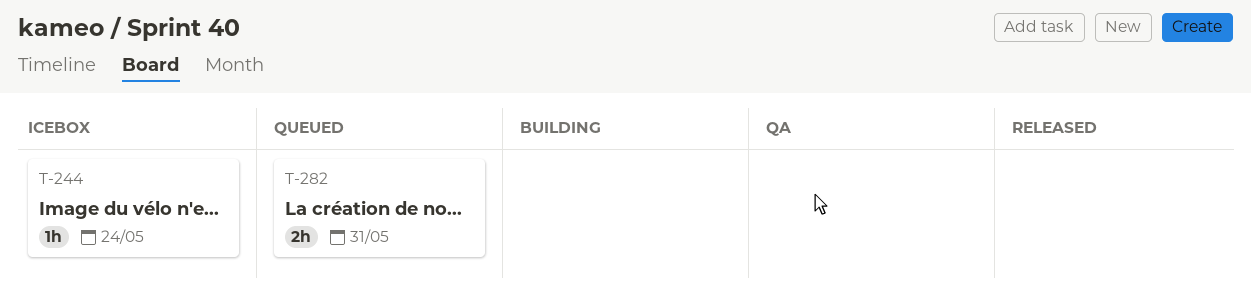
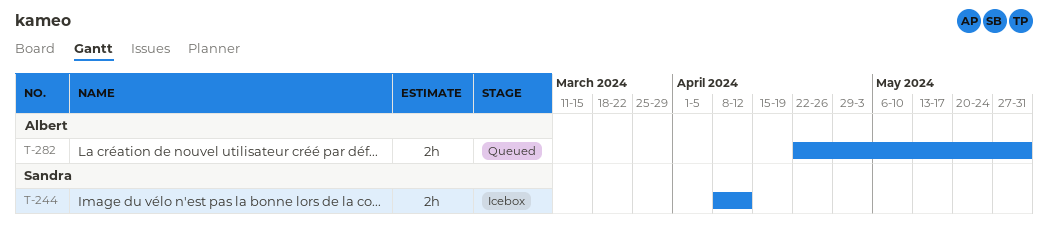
T-244, estimate: 1h -> 2h
T-244, due: May 24 -> Apr 12

